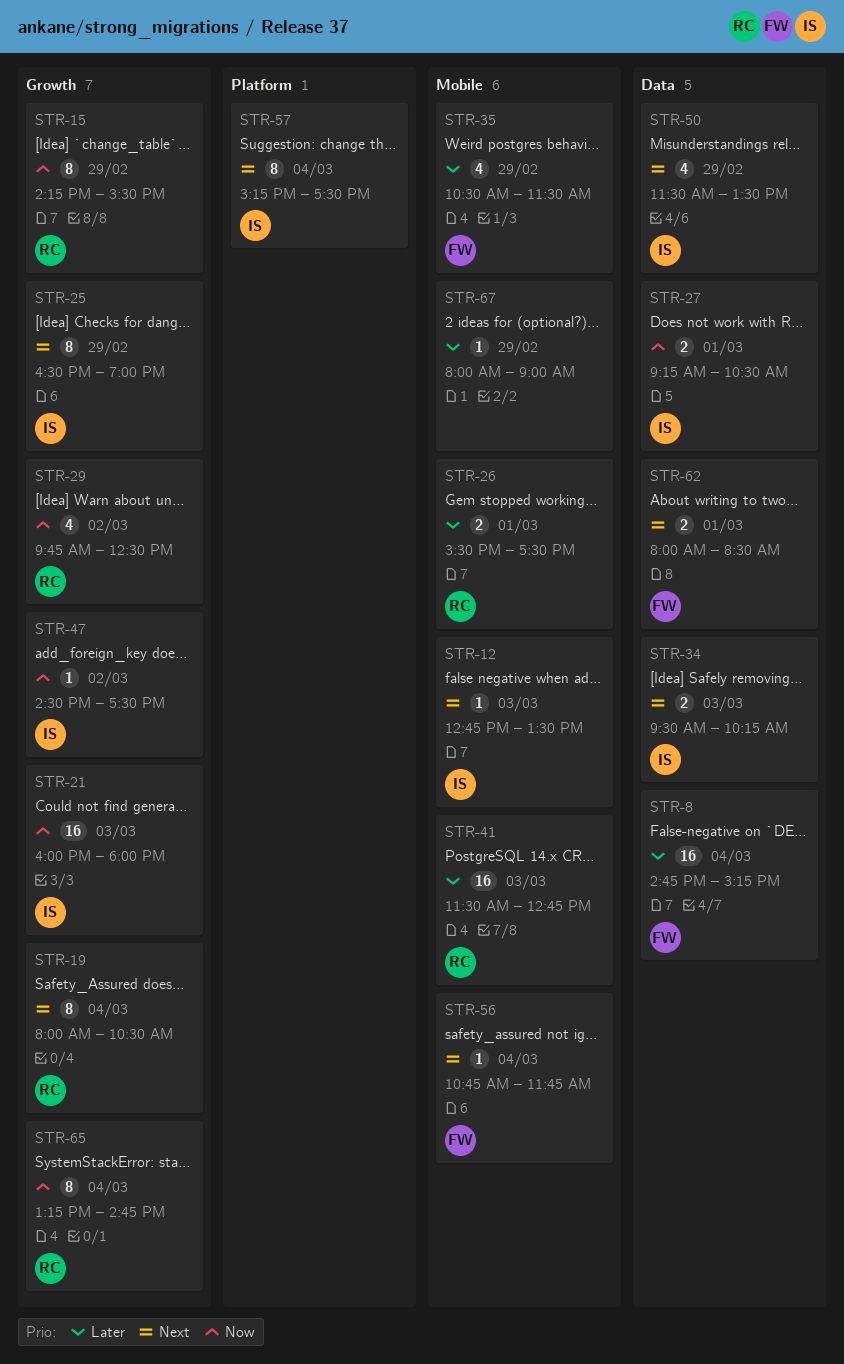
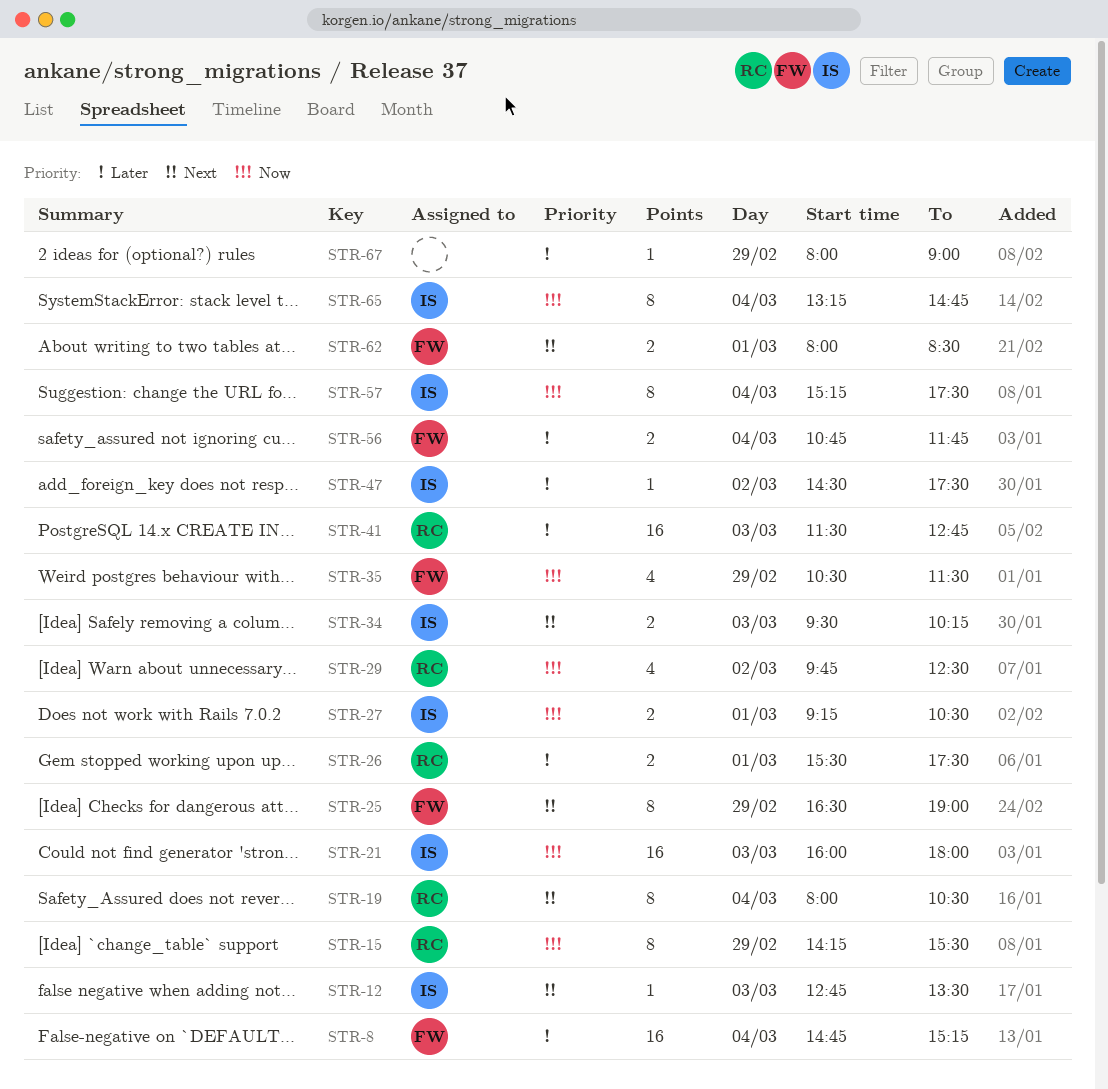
STR-25, owner: IS -> FW
STR-35, priority: Later -> Now
STR-47, priority: Now -> Later
STR-50: present -> none
STR-56, priority: Next -> Later
STR-56, estimate: 1 -> 2
STR-57, priority: Next -> Now
STR-65, owner: RC -> IS

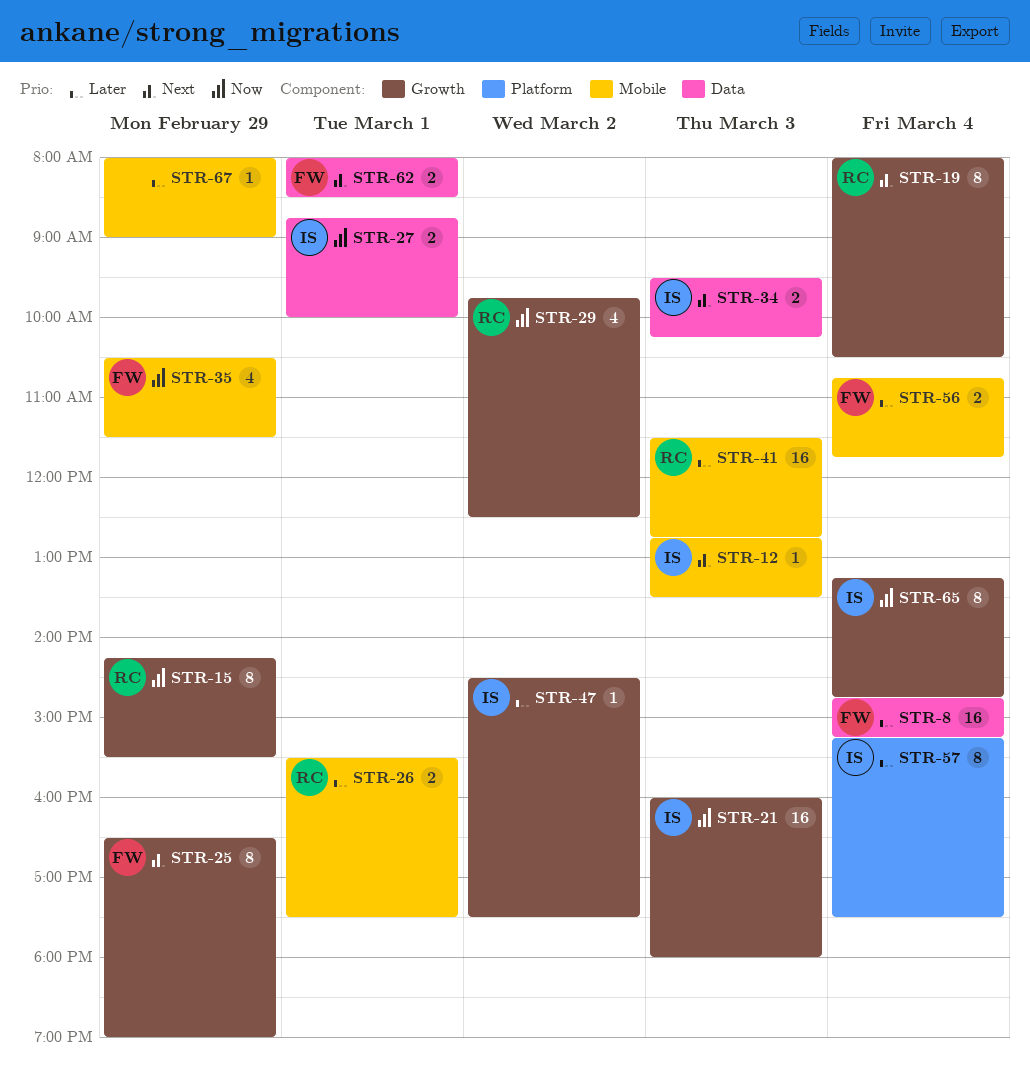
STR-27, begins: 09:15 -> 08:45
STR-27, ends: 10:30 -> 10:00
STR-57, priority: Now -> Later

